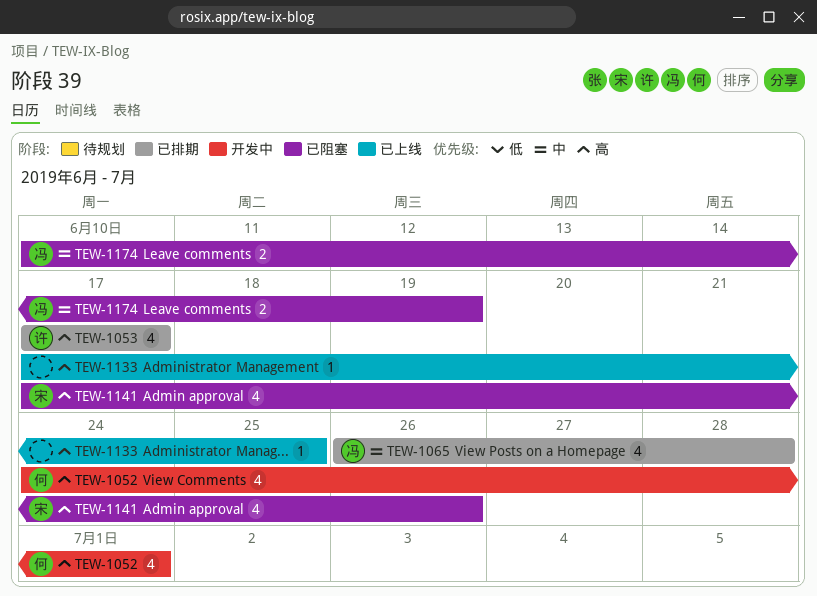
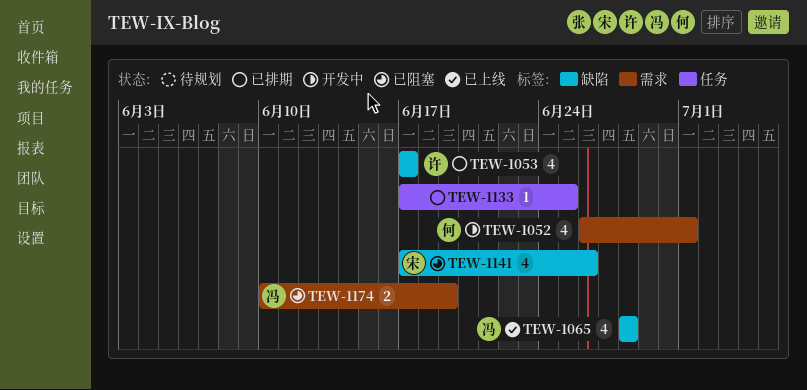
TEW-1052, start: Jun 24 -> Jun 26
TEW-1065, status: 已排期 -> 已上线
TEW-1065, start: Jun 26 -> Jun 28
TEW-1133, status: 已上线 -> 已排期

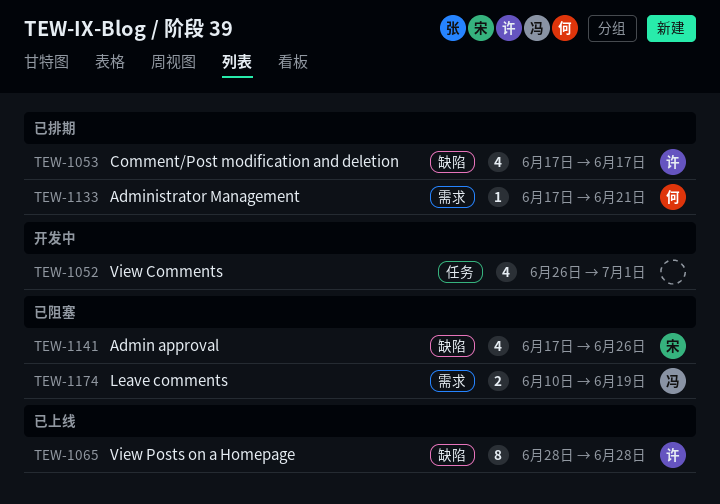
TEW-1052, owner: 何 -> none
TEW-1052, label: 需求 -> 任务
TEW-1065, owner: 冯 -> 许
TEW-1065, estimate: 4 -> 8
TEW-1133, owner: none -> 何
TEW-1133, label: 任务 -> 需求
TEW-1133, due: Jun 25 -> Jun 21

